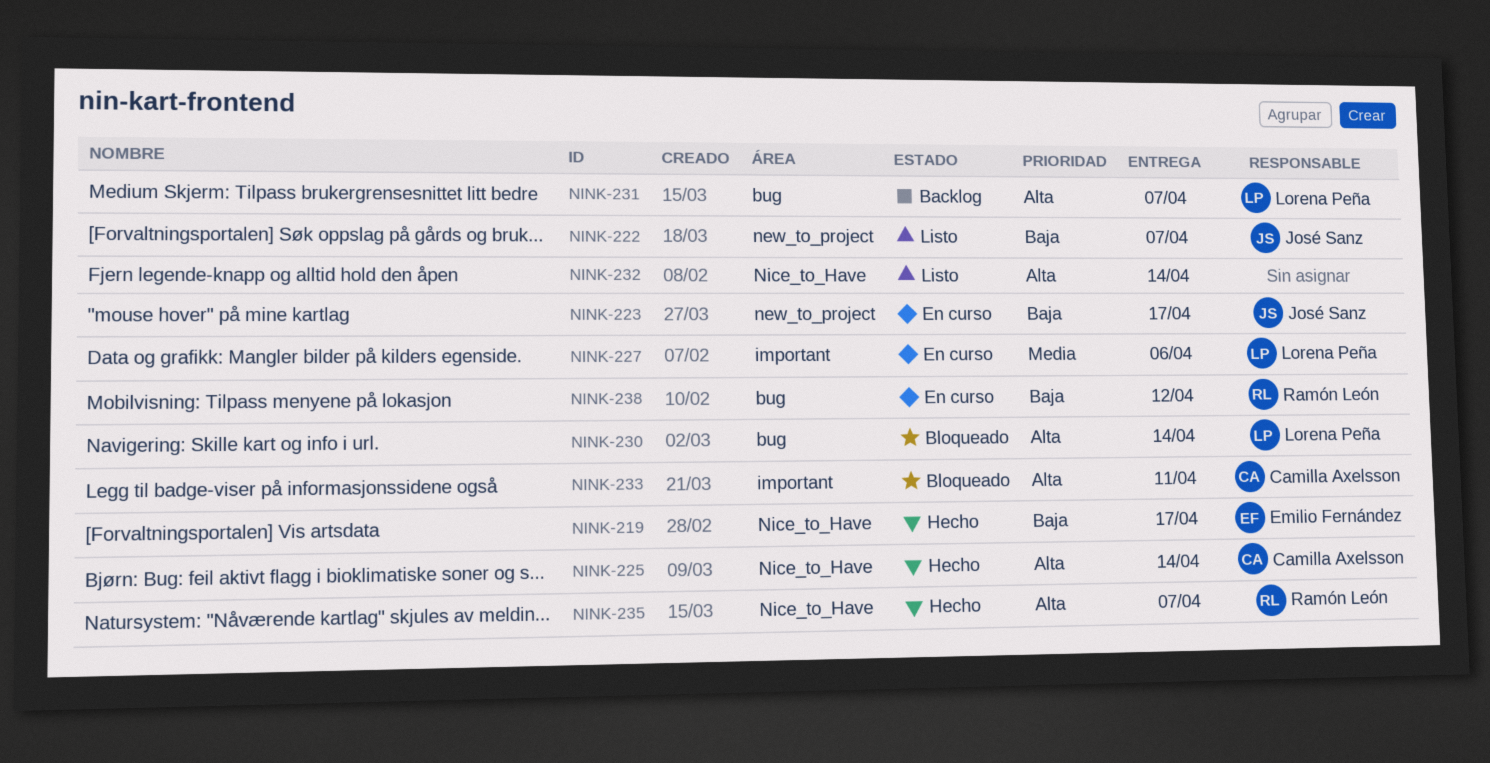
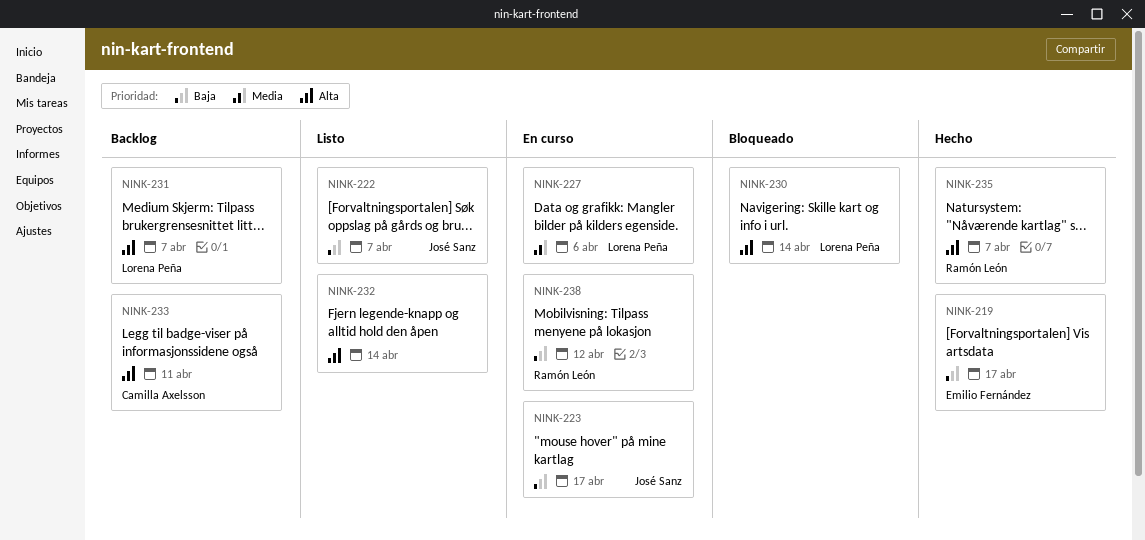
NINK-225: present -> none
NINK-233, status: Bloqueado -> Backlog

